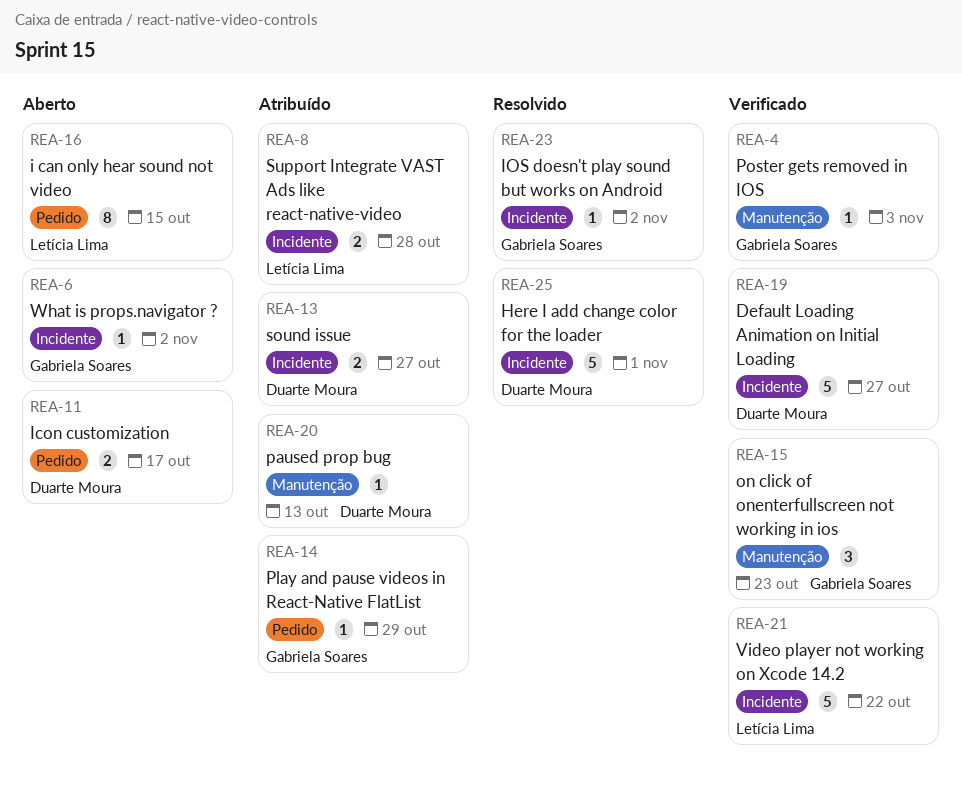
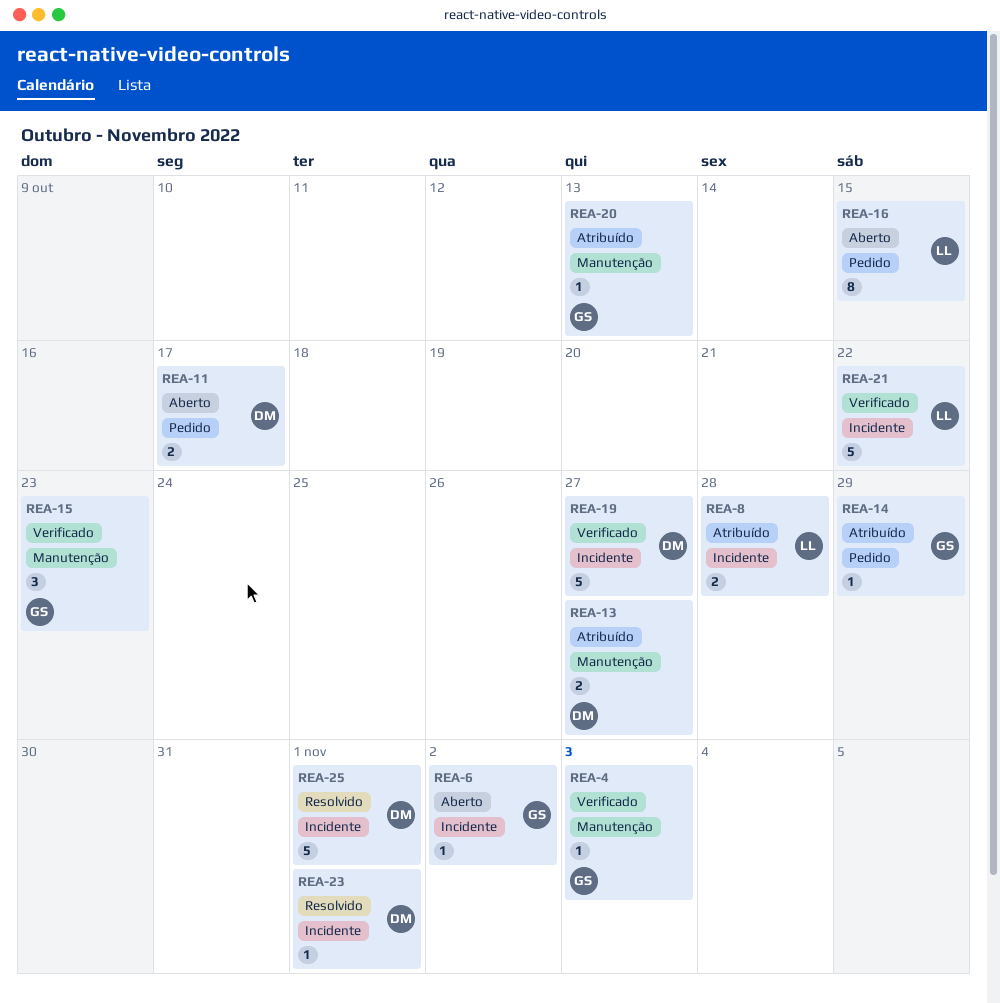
REA-13, label: Incidente -> Manutenção
REA-20, owner: Duarte Moura -> Gabriela Soares
REA-23, owner: Gabriela Soares -> Duarte Moura
REA-23, due: Nov 2 -> Nov 1

